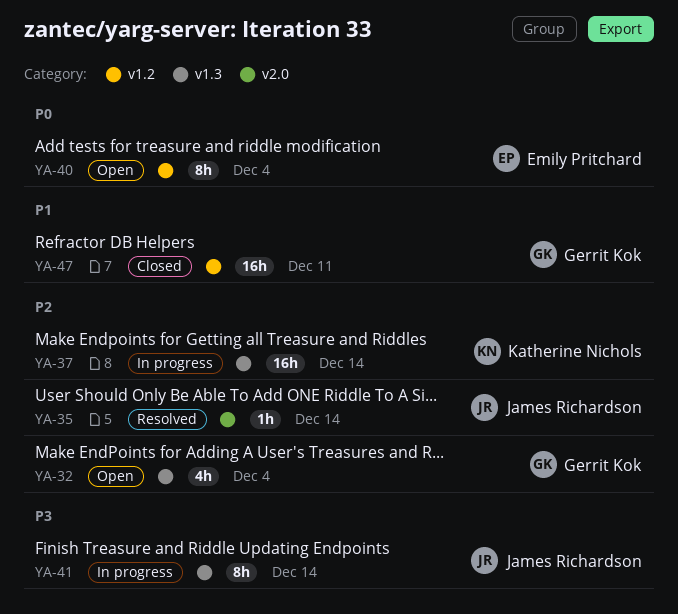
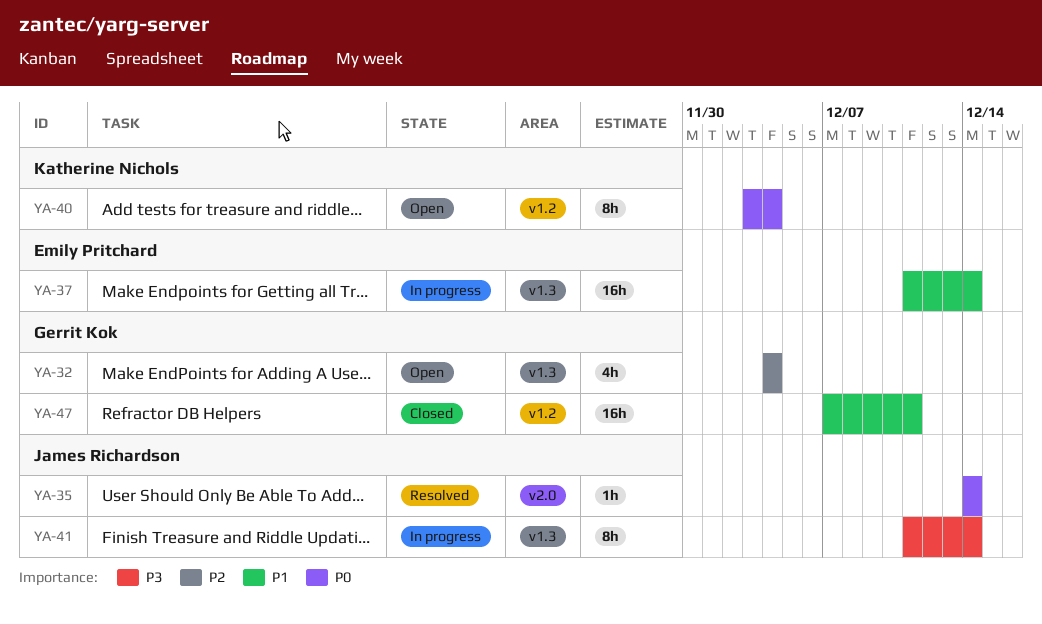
YA-35, priority: P2 -> P0
YA-37, owner: Katherine Nichols -> Emily Pritchard
YA-37, priority: P2 -> P1
YA-40, owner: Emily Pritchard -> Katherine Nichols

